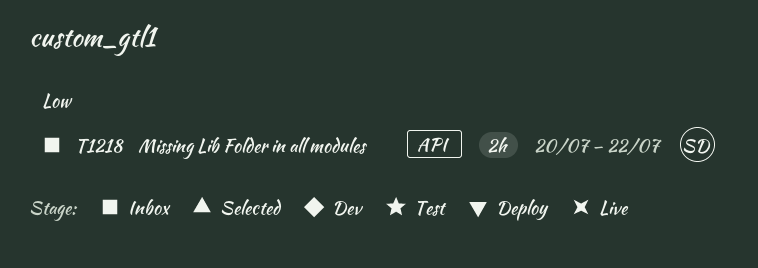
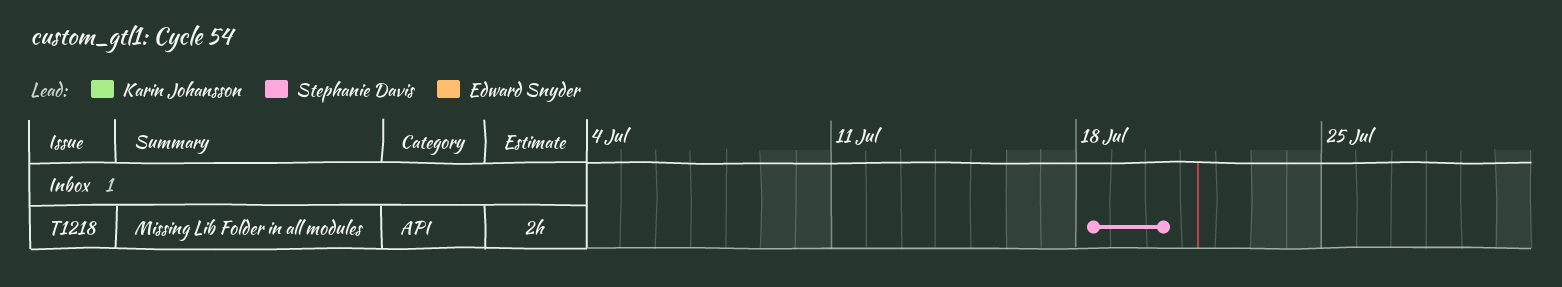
T1218, start: Jul 20 -> Jul 18
T1218, due: Jul 22 -> Jul 20

